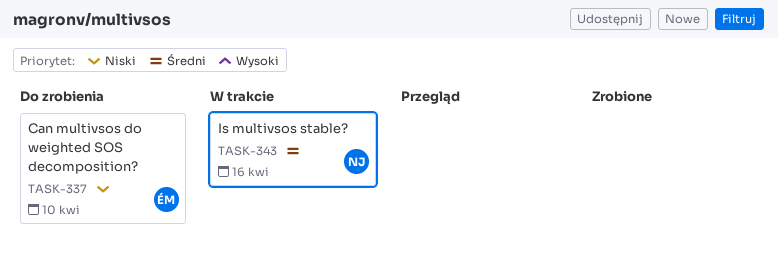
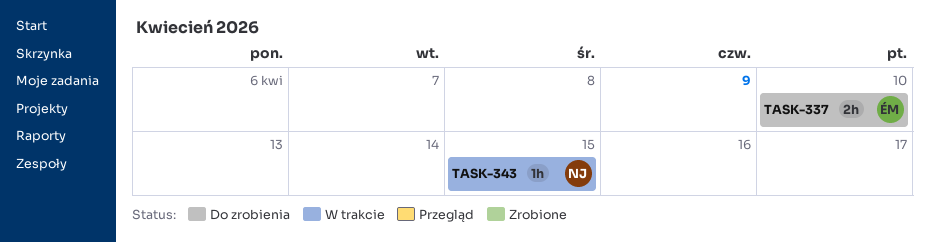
TASK-343, due: Apr 16 -> Apr 15

